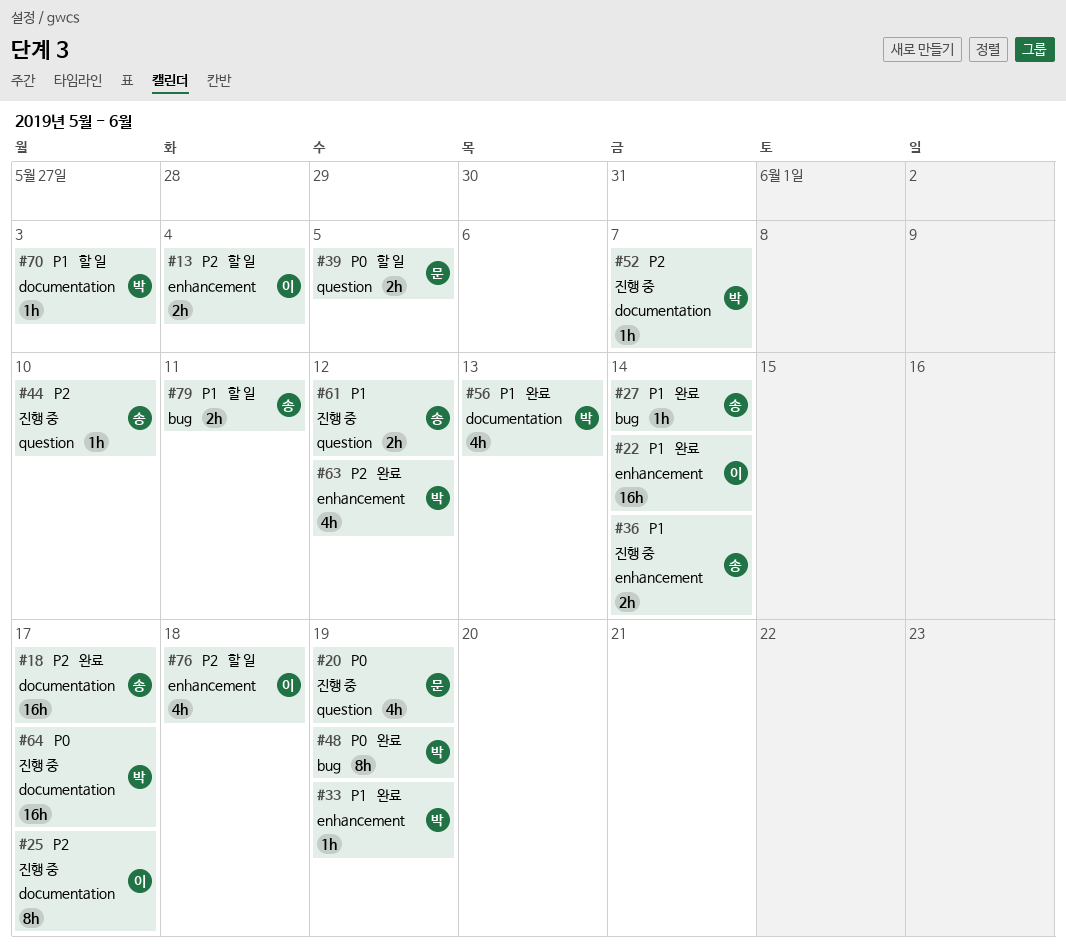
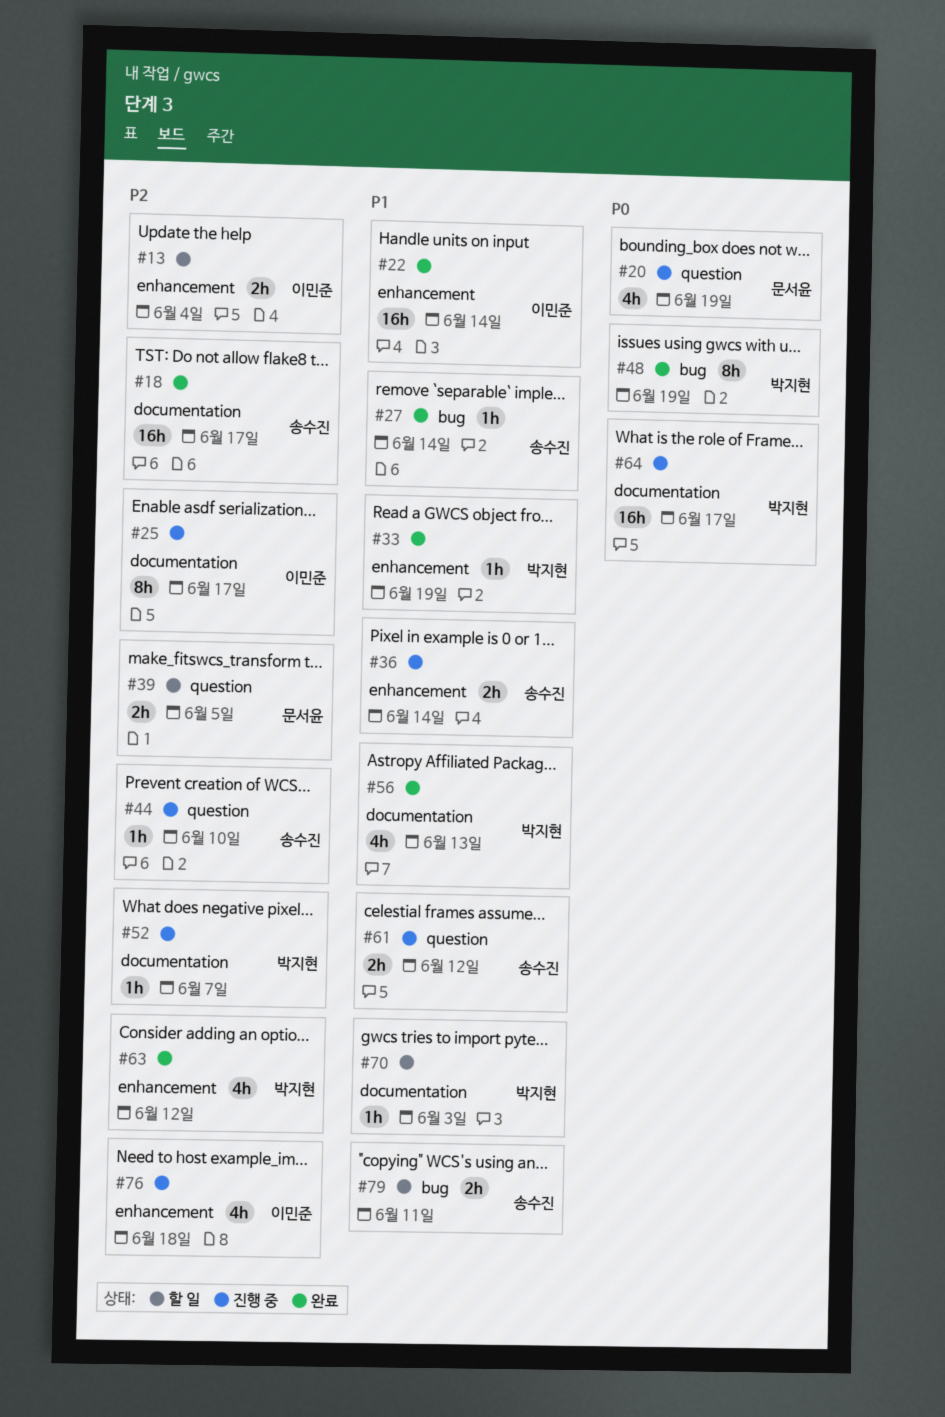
#39, priority: P0 -> P2
#76, status: 할 일 -> 진행 중

